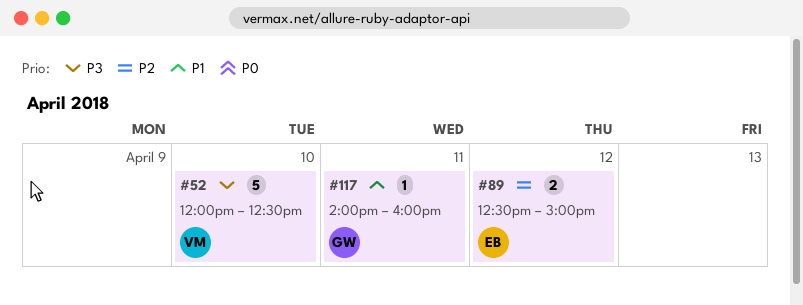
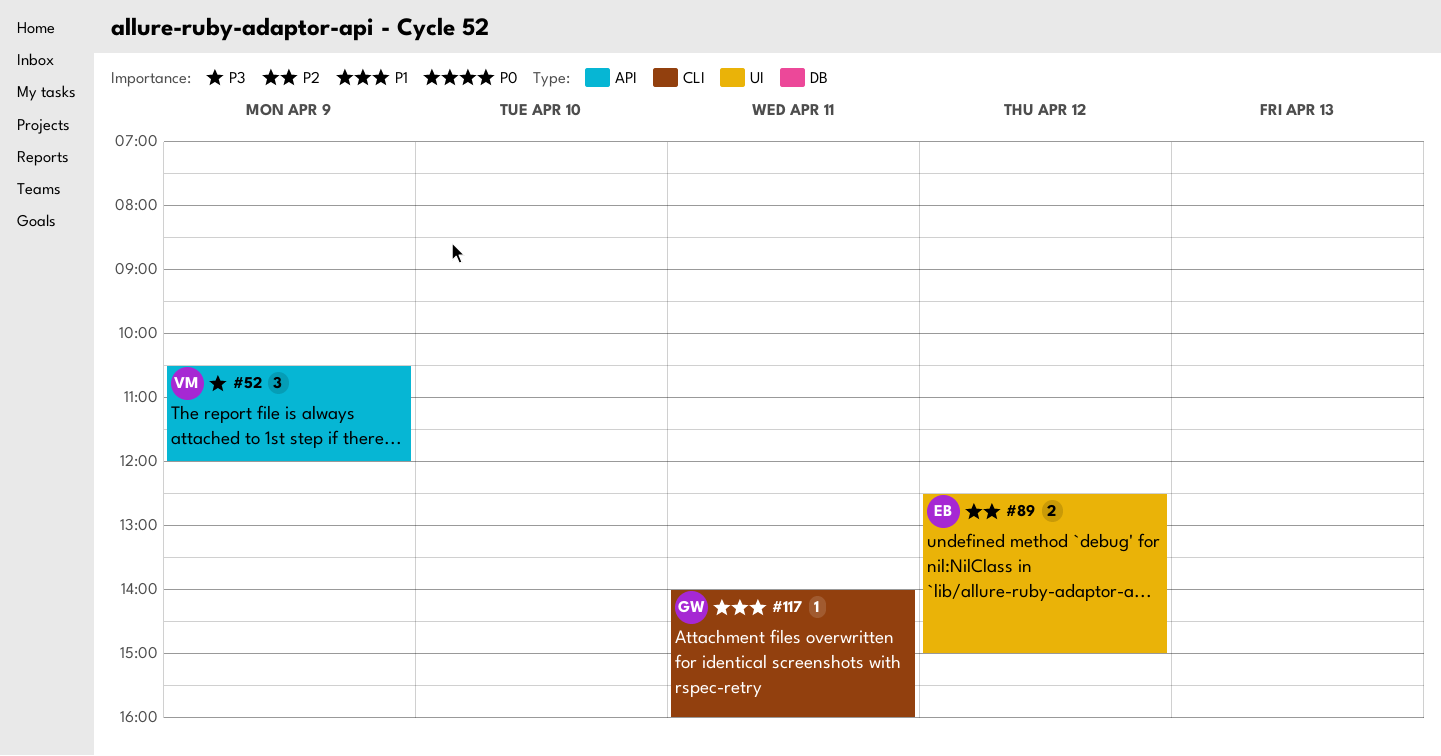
#52, estimate: 5 -> 3
#52, day: Apr 10 -> Apr 9
#52, begins: 12:00 -> 10:30
#52, ends: 12:30 -> 12:00

